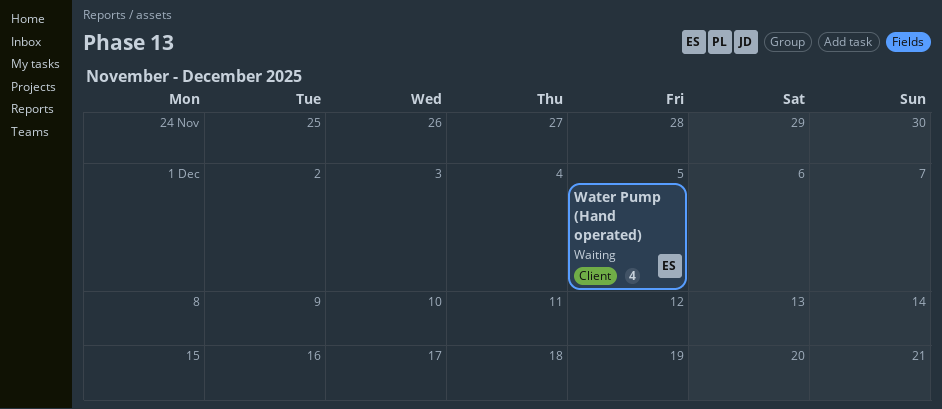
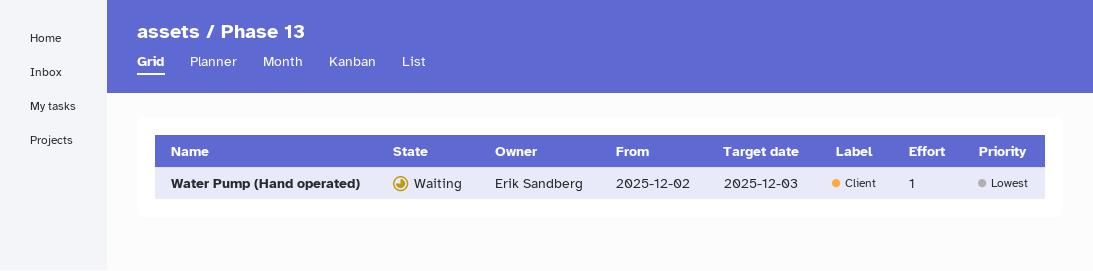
Water Pump (Hand operated), estimate: 4 -> 1
Water Pump (Hand operated), due: Dec 5 -> Dec 3

